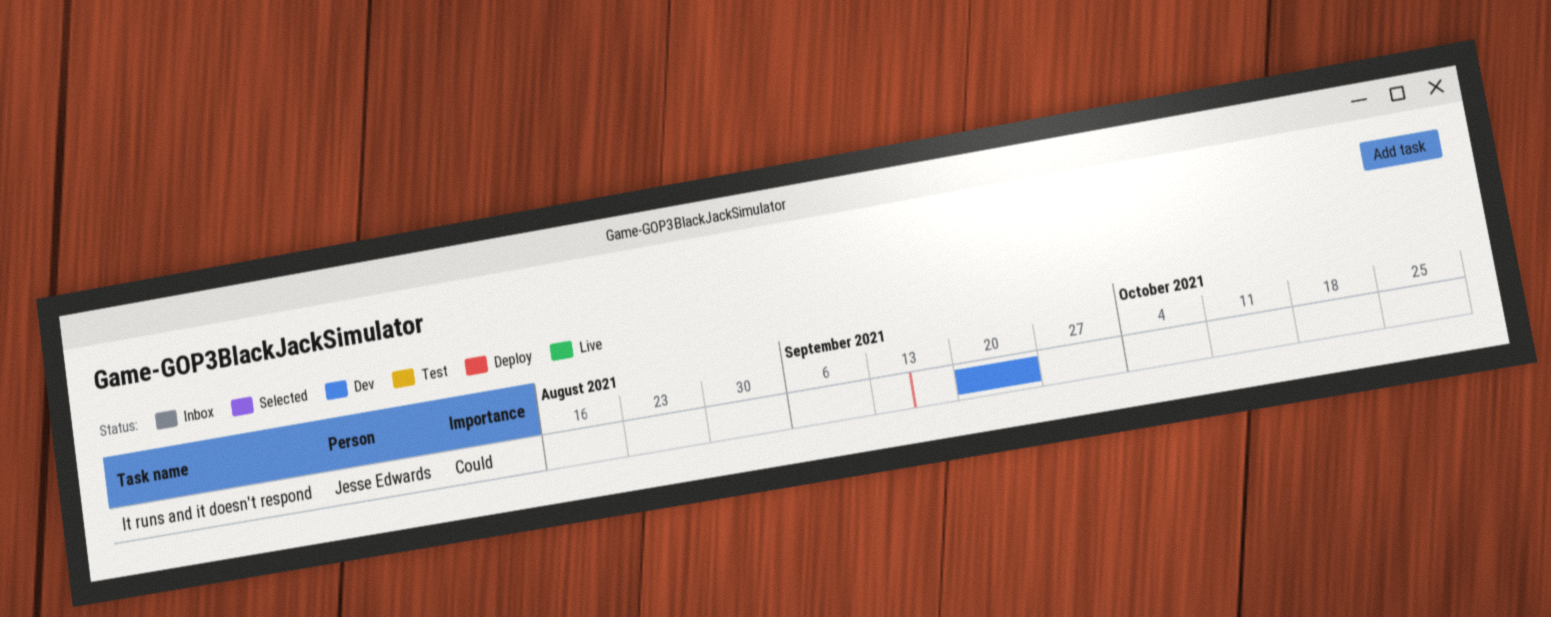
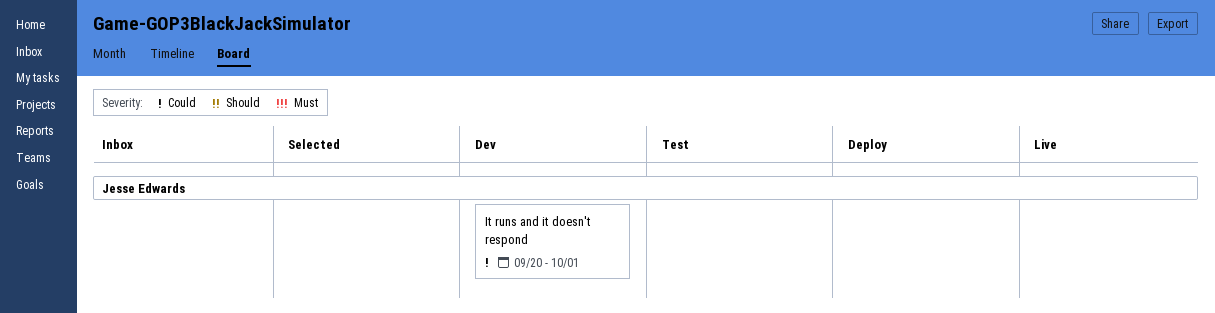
It runs and it doesn't respond, due: Sep 24 -> Oct 1

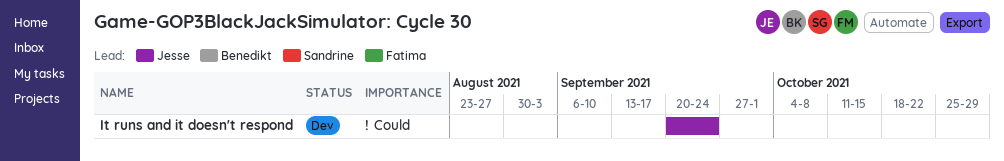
It runs and it doesn't respond, due: Oct 1 -> Sep 24

